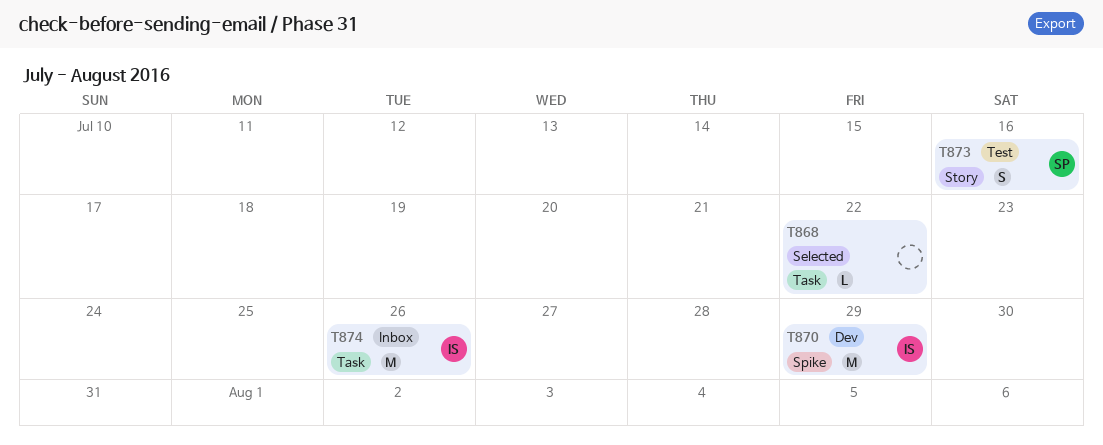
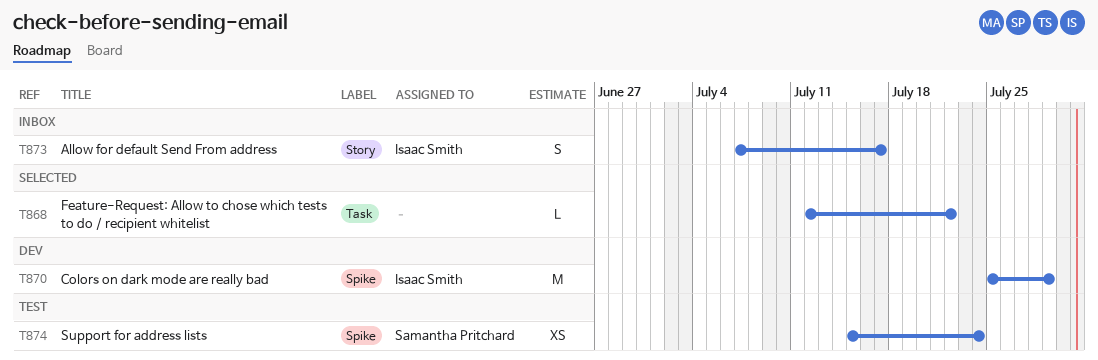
T873, status: Test -> Inbox
T873, owner: Samantha Pritchard -> Isaac Smith
T873, due: Jul 16 -> Jul 17
T874, status: Inbox -> Test
T874, owner: Isaac Smith -> Samantha Pritchard
T874, label: Task -> Spike
T874, estimate: M -> XS
T874, due: Jul 26 -> Jul 24

